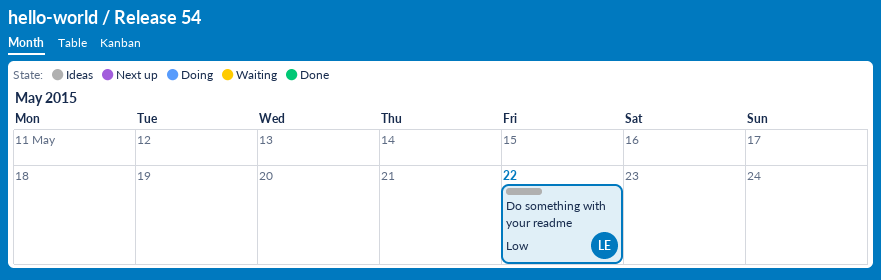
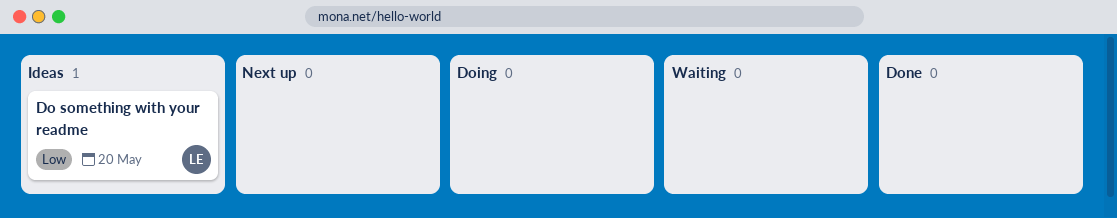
Do something with your readme, due: May 22 -> May 20

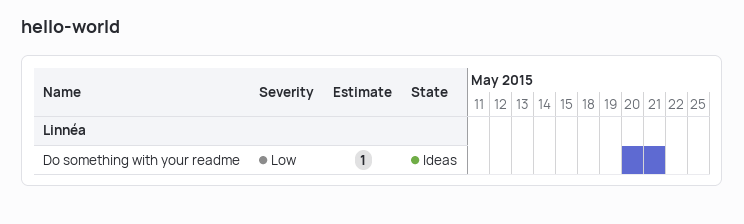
Do something with your readme, due: May 20 -> May 21

